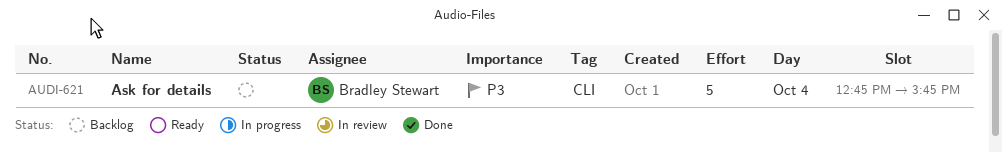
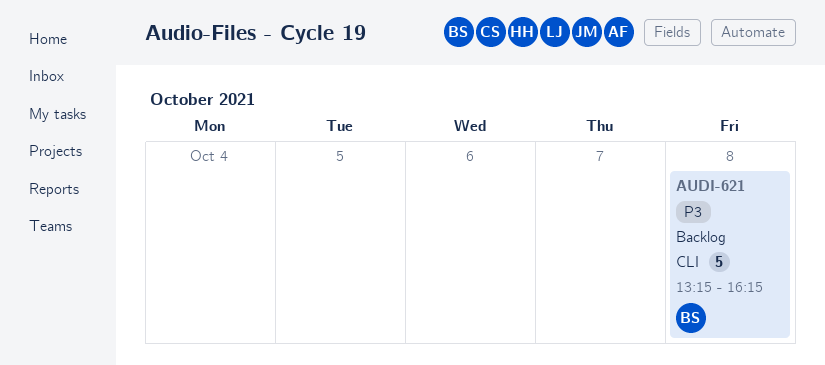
AUDI-621, day: Oct 4 -> Oct 8
AUDI-621, begins: 12:45 -> 13:15
AUDI-621, ends: 15:45 -> 16:15

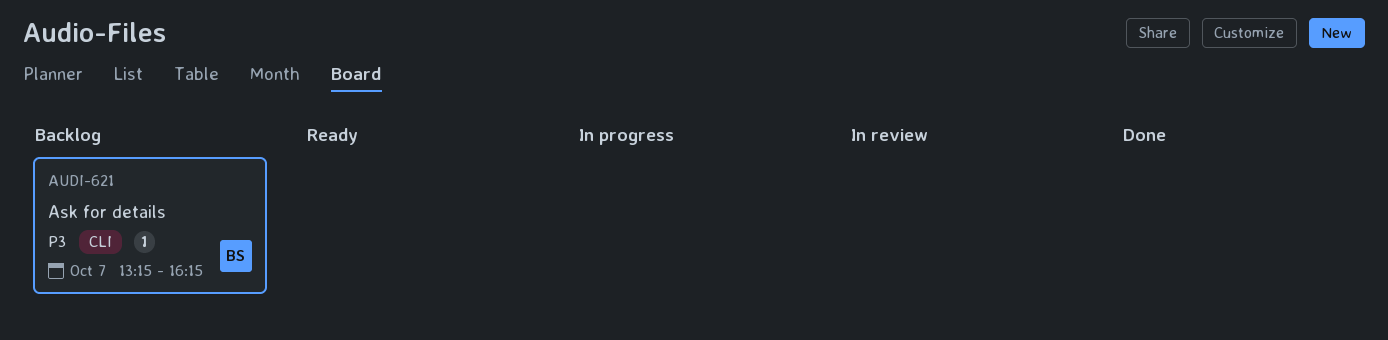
AUDI-621, estimate: 5 -> 1
AUDI-621, day: Oct 8 -> Oct 7

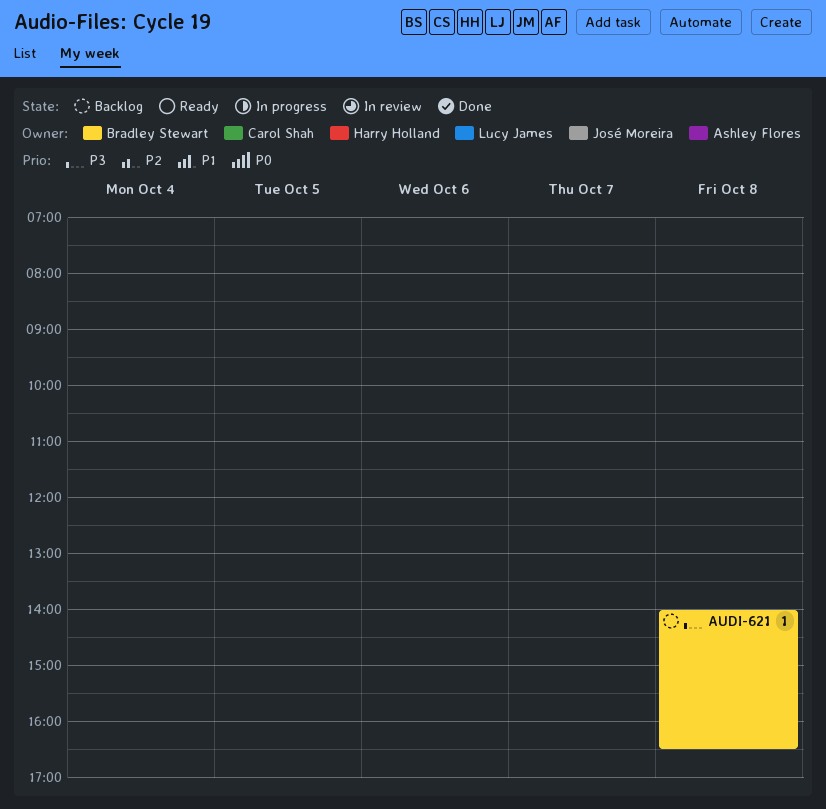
AUDI-621, day: Oct 7 -> Oct 8
AUDI-621, begins: 13:15 -> 14:00
AUDI-621, ends: 16:15 -> 16:30

